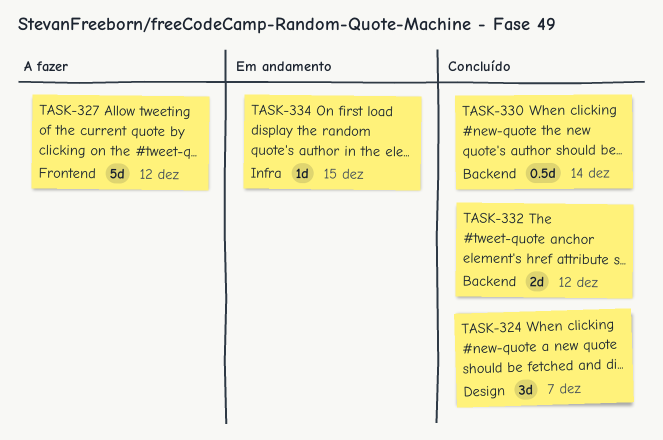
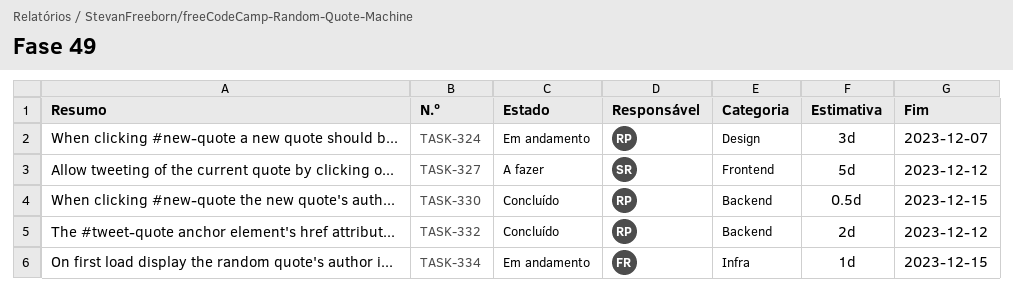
TASK-324, status: Concluído -> Em andamento
TASK-330, due: Dec 14 -> Dec 15

